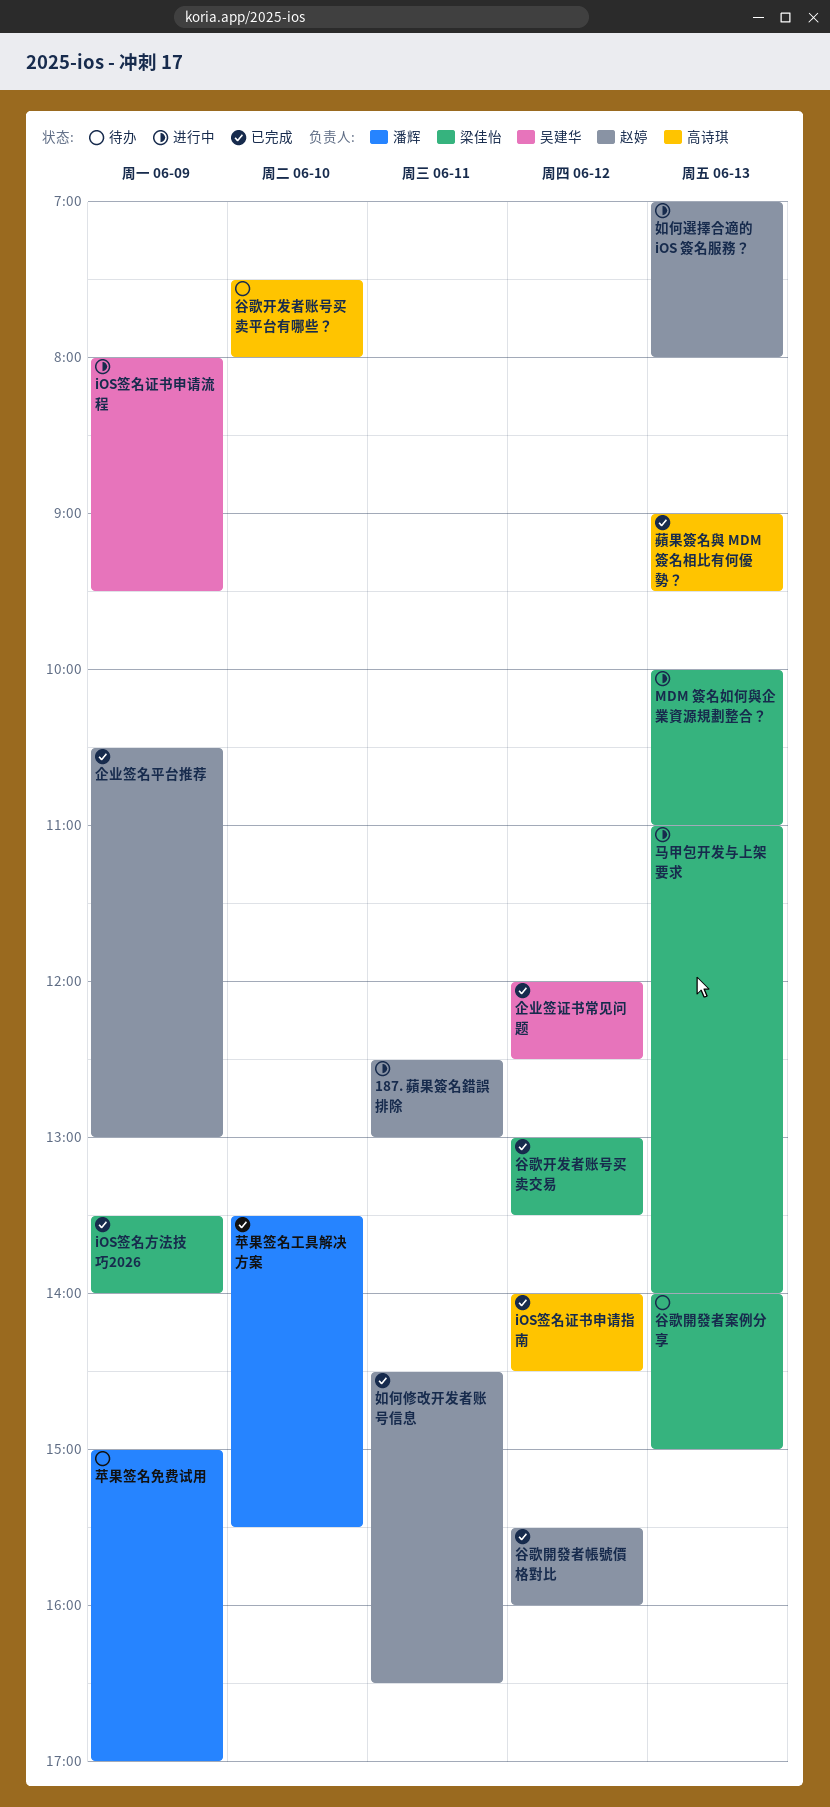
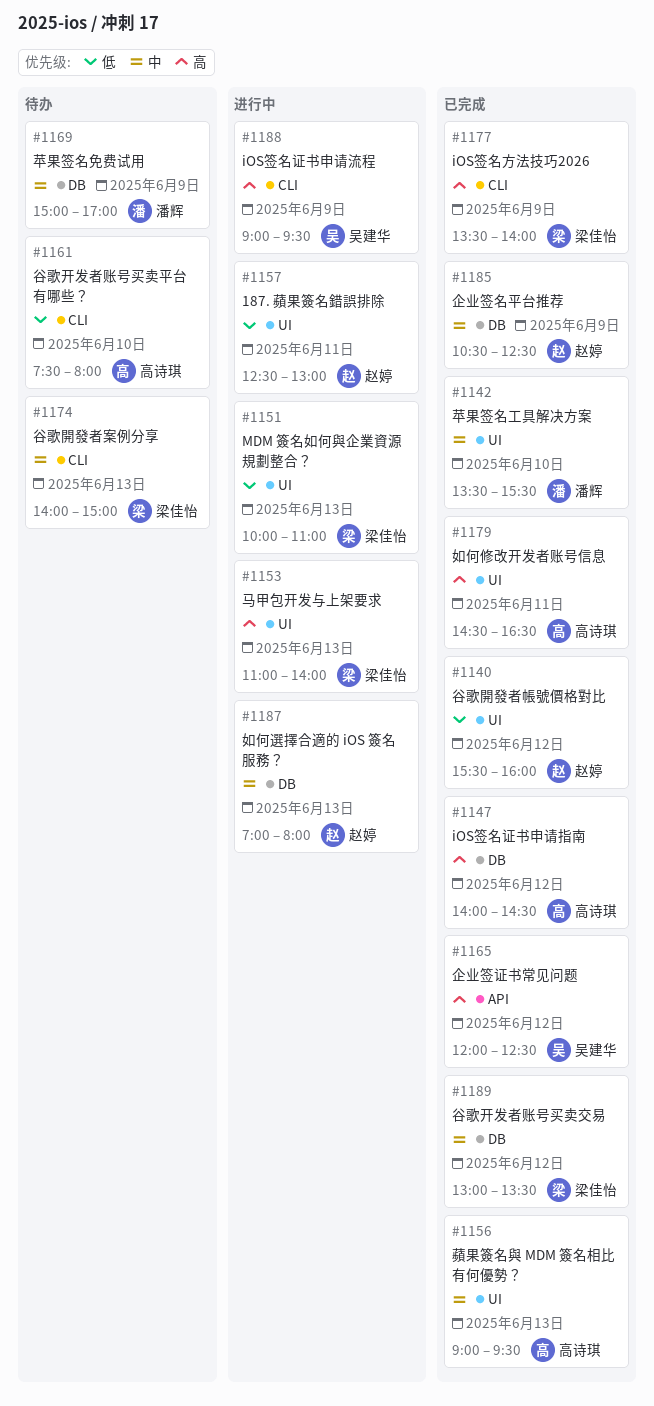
iOS签名证书申请流程, begins: 08:00 -> 09:00
企业签名平台推荐, ends: 13:00 -> 12:30
如何修改开发者账号信息, owner: 赵婷 -> 高诗琪

